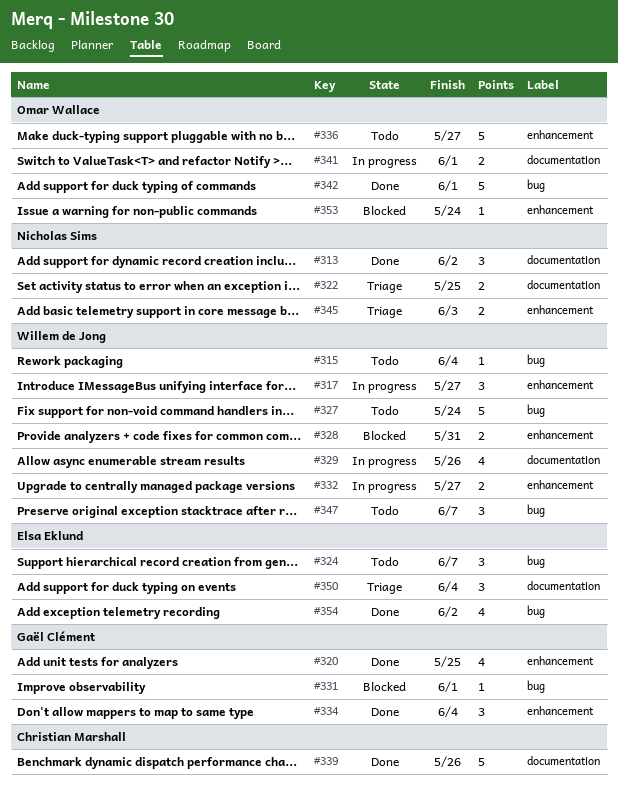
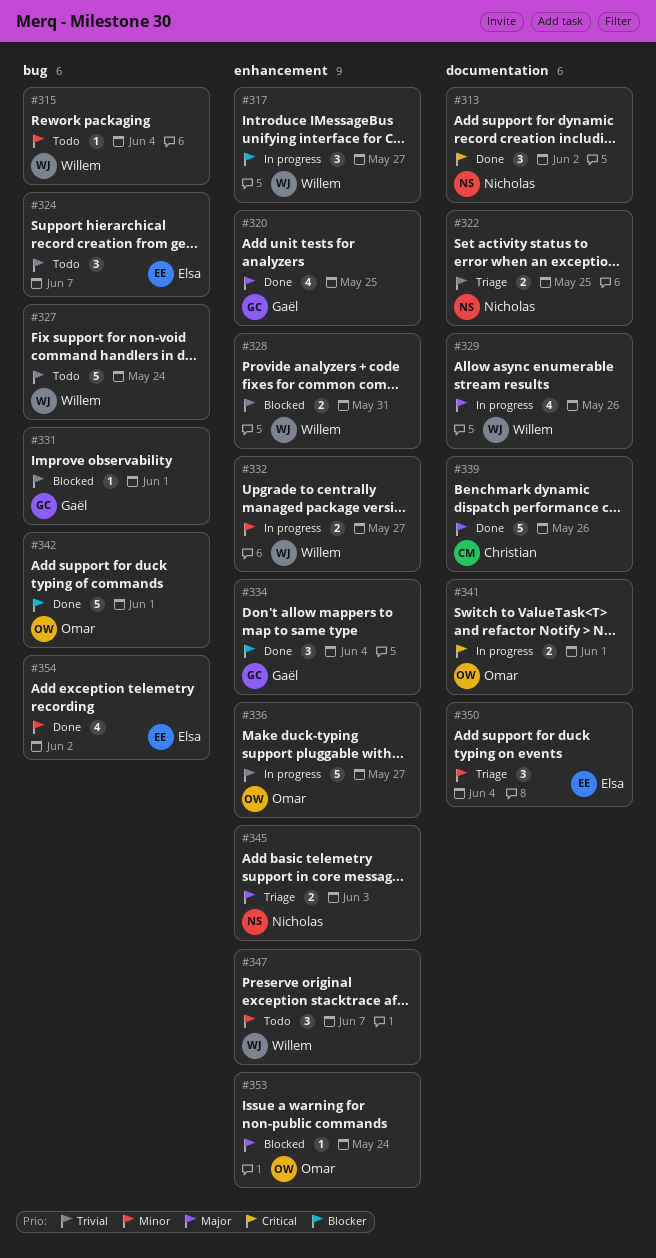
#336, status: Todo -> In progress
#347, label: bug -> enhancement

